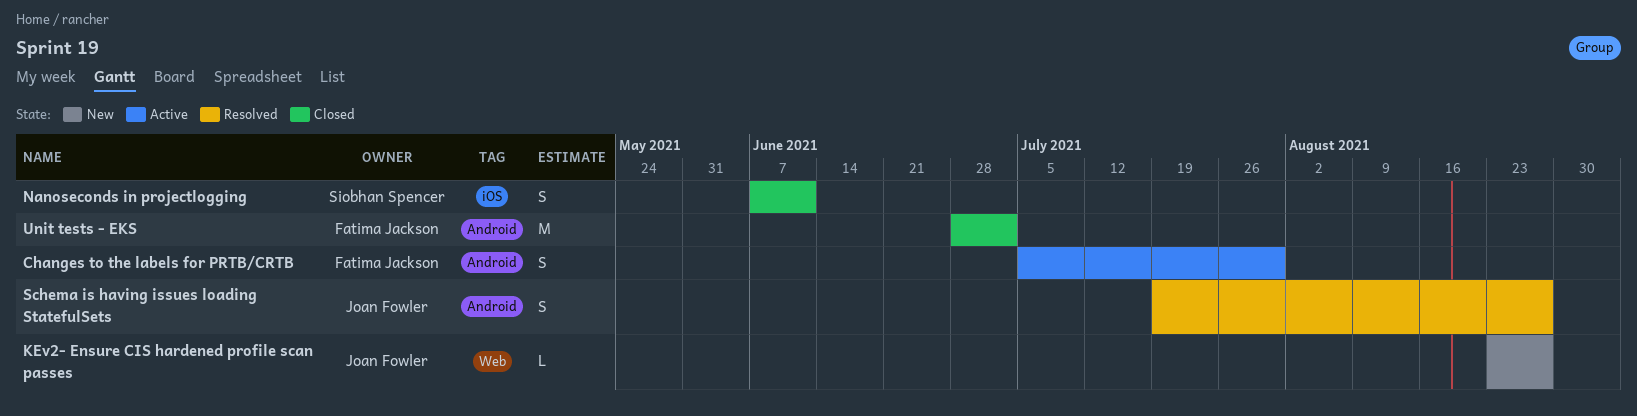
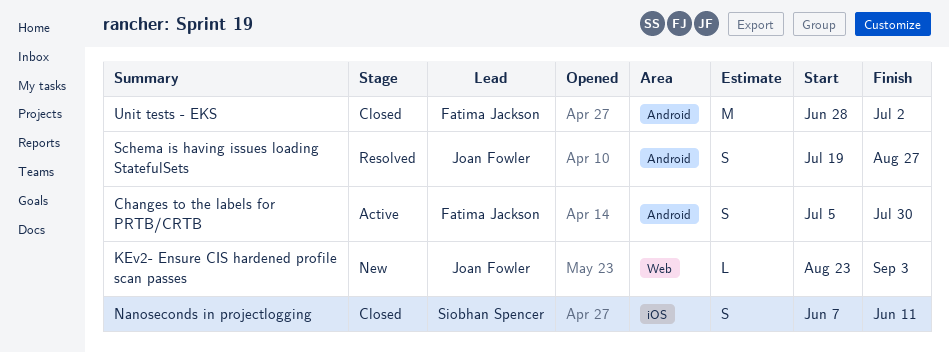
KEv2- Ensure CIS hardened profile scan passes, due: Aug 27 -> Sep 3

